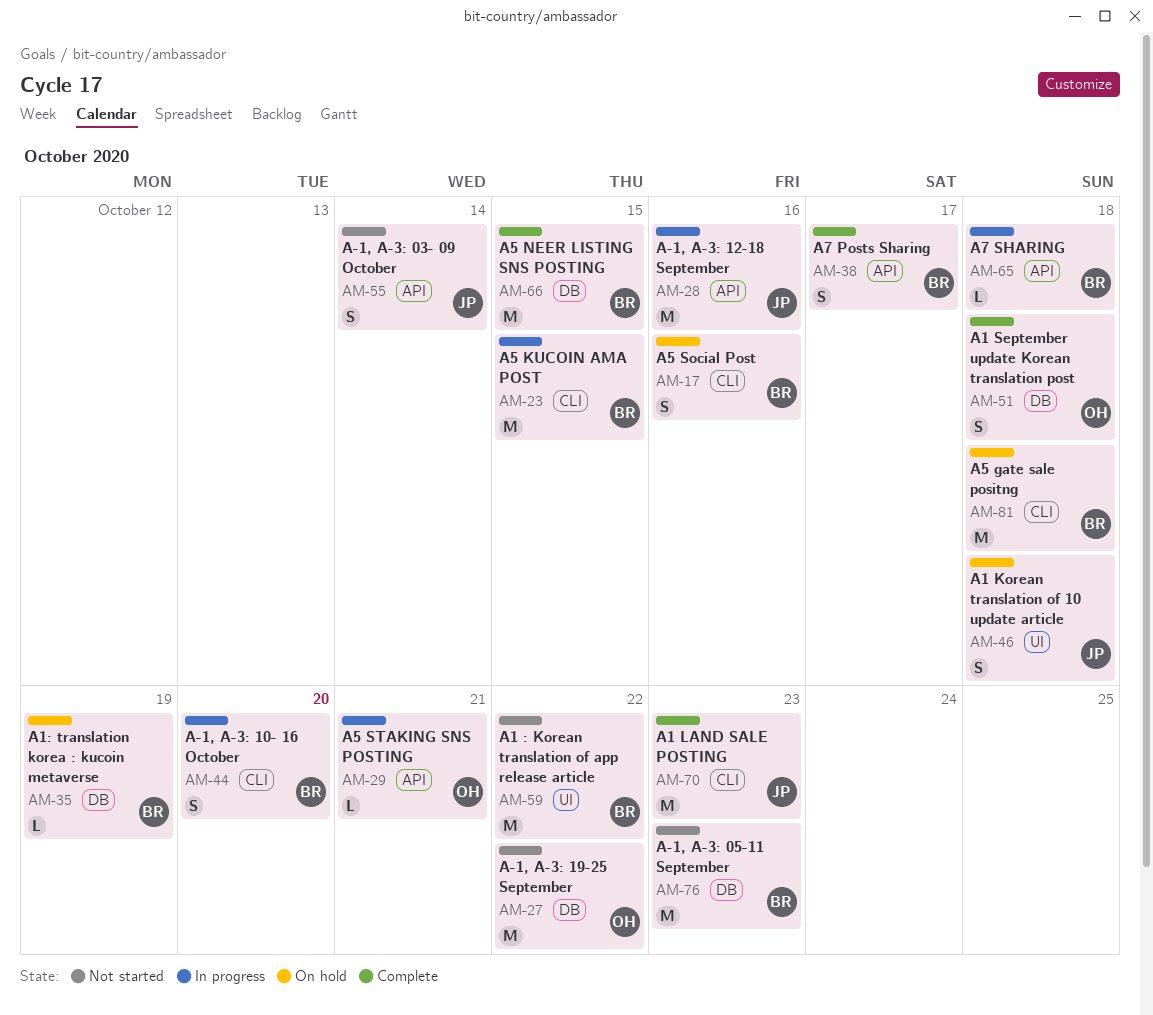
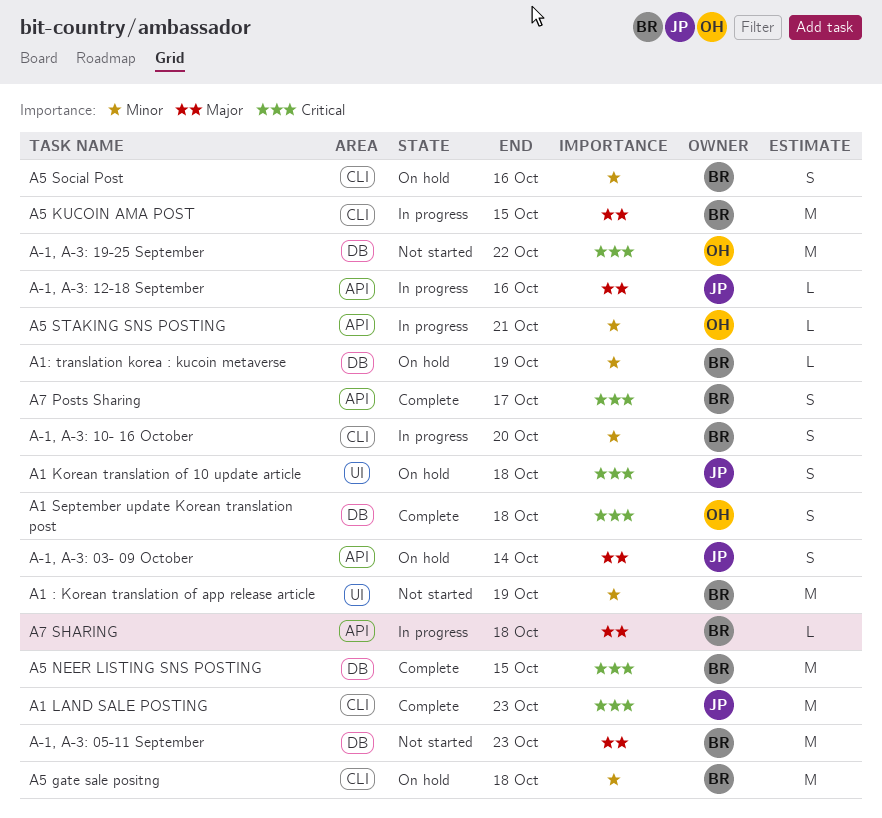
A-1, A-3: 03- 09 October, status: Not started -> On hold
A-1, A-3: 12-18 September, estimate: M -> L
A1 : Korean translation of app release article, due: Oct 22 -> Oct 19

